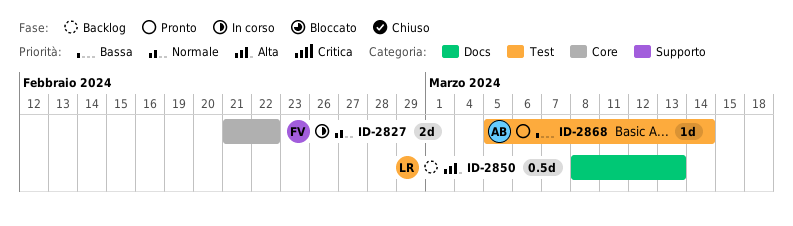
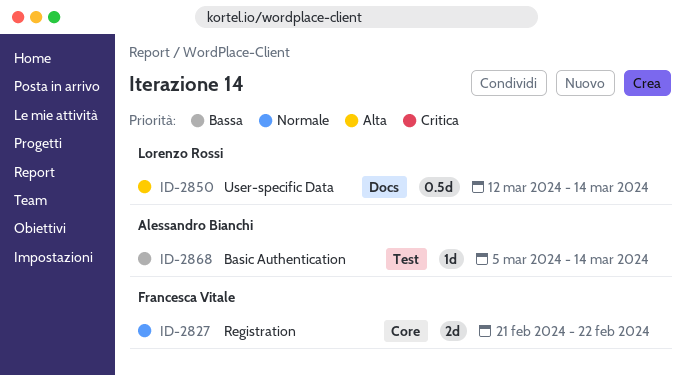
ID-2850, start: Mar 8 -> Mar 12
ID-2850, due: Mar 13 -> Mar 14

